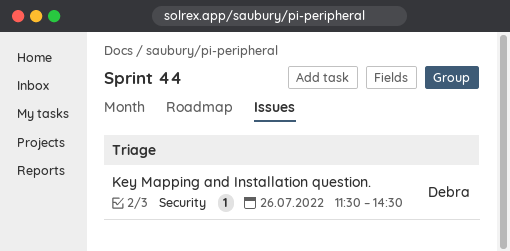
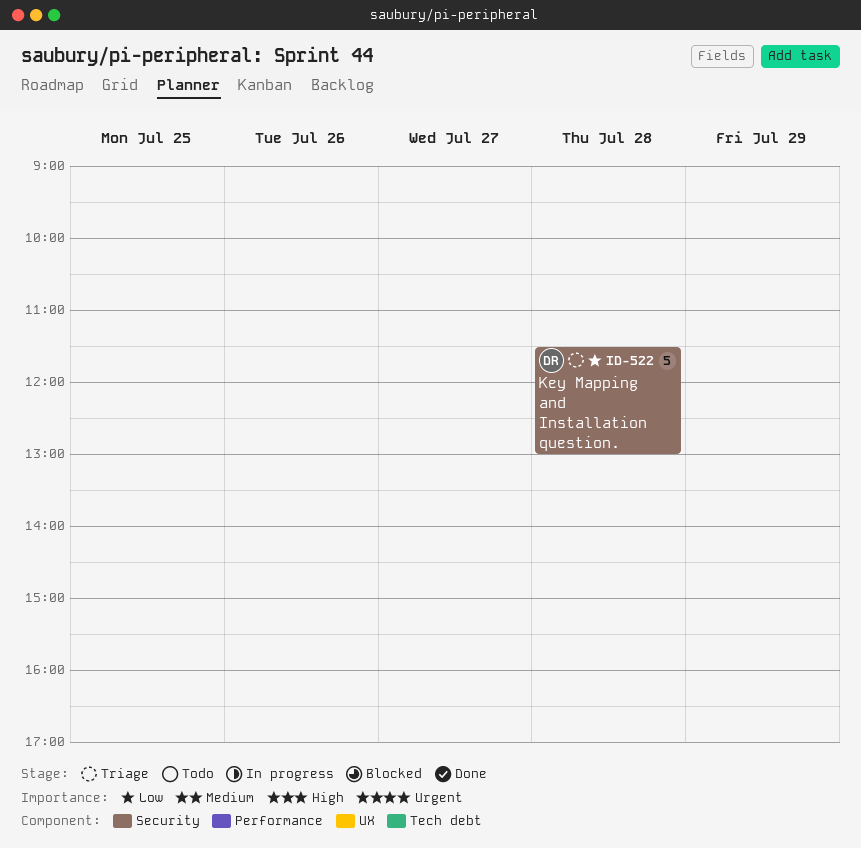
Key Mapping and Installation question., estimate: 1 -> 5
Key Mapping and Installation question., day: Jul 26 -> Jul 28
Key Mapping and Installation question., ends: 14:30 -> 13:00

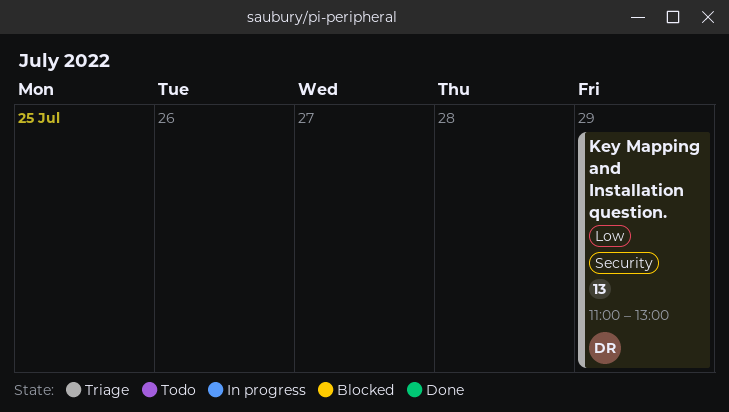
Key Mapping and Installation question., estimate: 5 -> 13
Key Mapping and Installation question., day: Jul 28 -> Jul 29
Key Mapping and Installation question., begins: 11:30 -> 11:00

